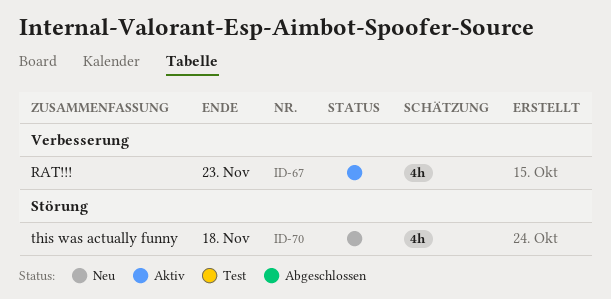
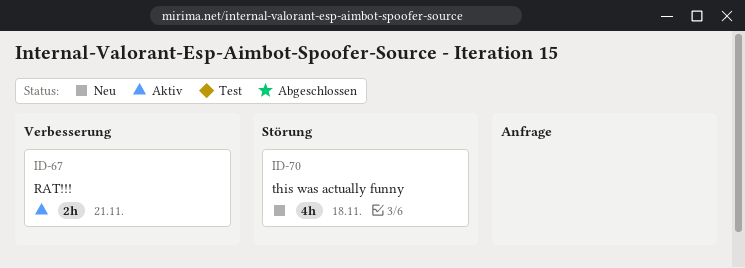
ID-67, estimate: 4h -> 2h
ID-67, due: Nov 23 -> Nov 21

